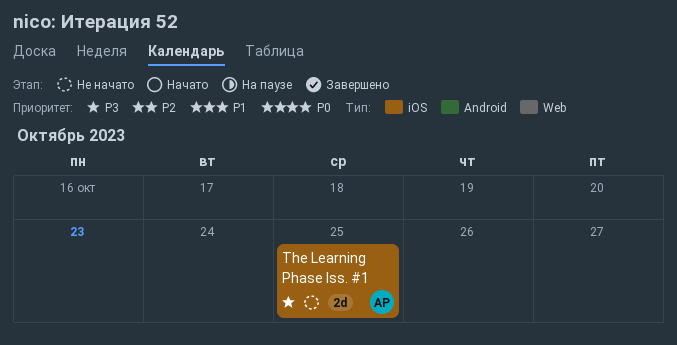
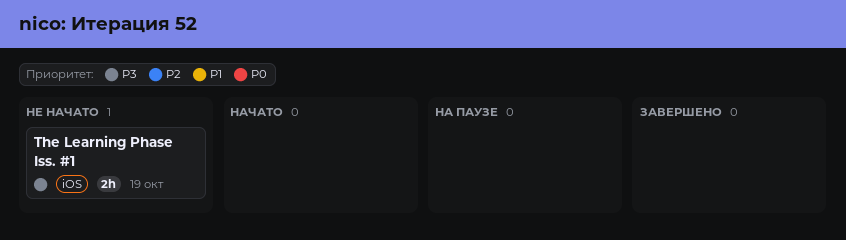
The Learning Phase Iss. #1, estimate: 2d -> 2h
The Learning Phase Iss. #1, due: Oct 25 -> Oct 19

